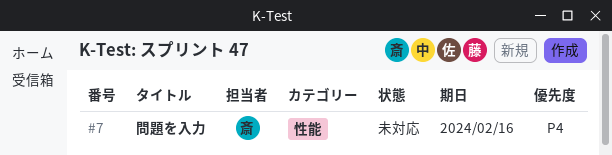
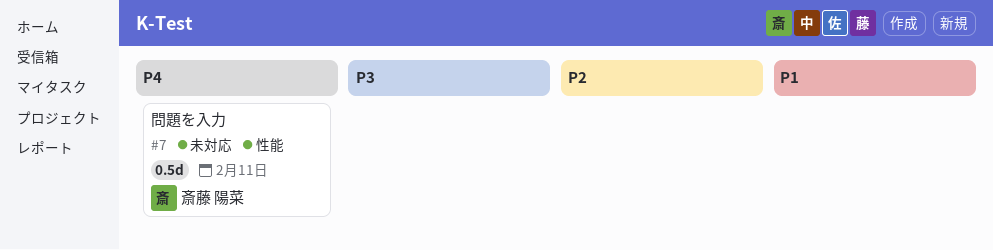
#7, due: Feb 16 -> Feb 11

